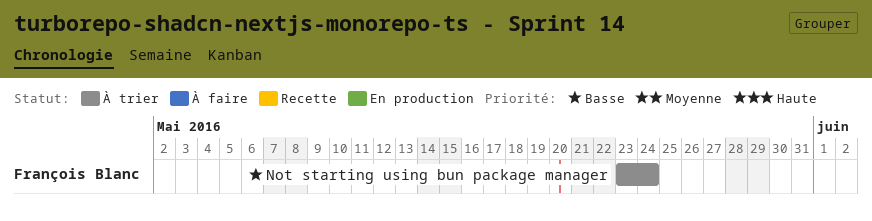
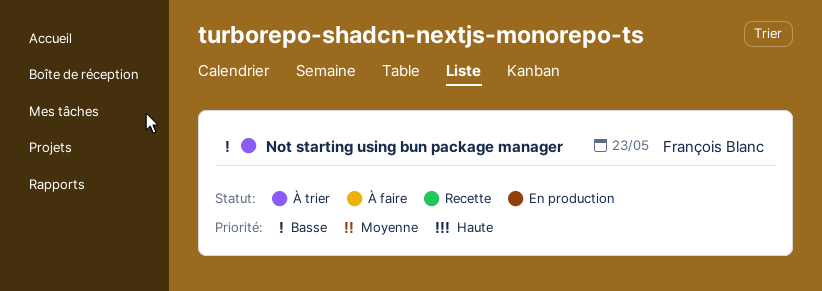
Not starting using bun package manager, due: May 24 -> May 23

